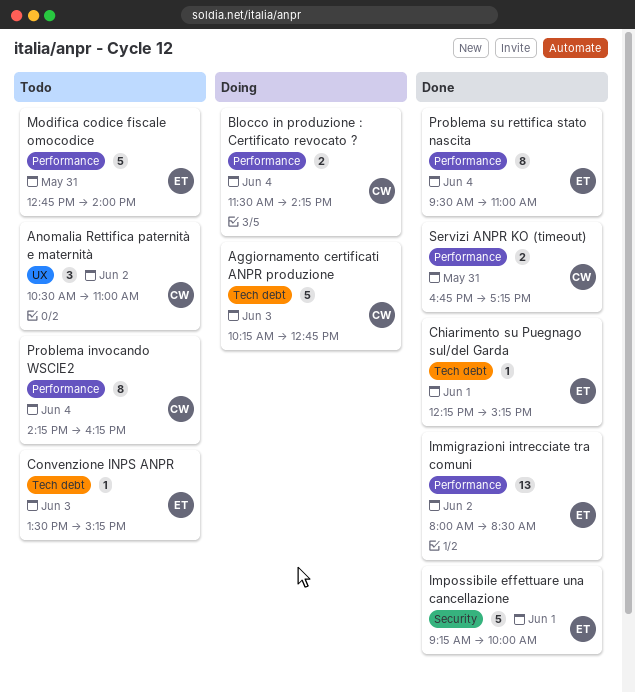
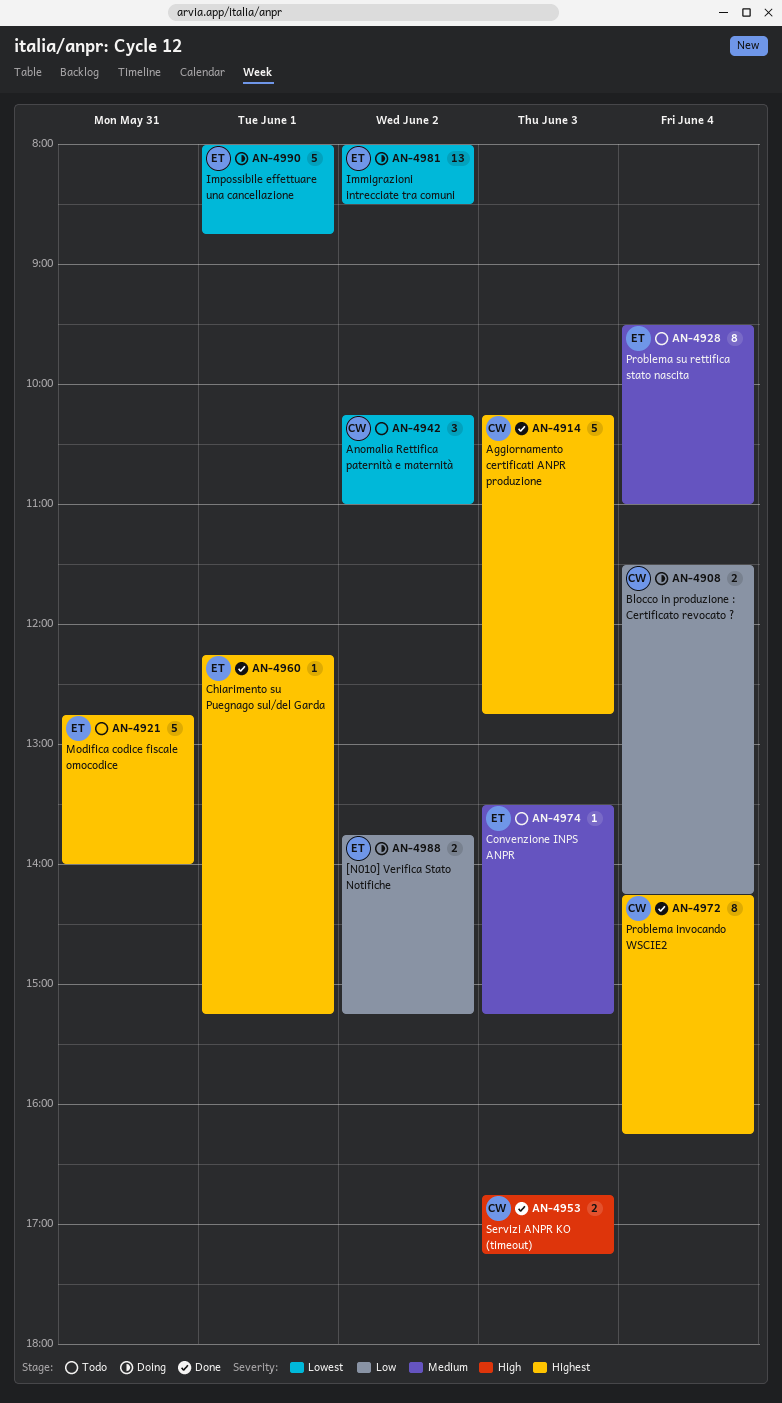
[N010] Verifica Stato Notifiche: none -> present
Aggiornamento certificati ANPR produzione, status: Doing -> Done
Anomalia Rettifica paternità e maternità, begins: 10:30 -> 10:15
Immigrazioni intrecciate tra comuni, status: Done -> Doing
Impossibile effettuare una cancellazione, status: Done -> Doing
Impossibile effettuare una cancellazione, begins: 09:15 -> 08:00
Impossibile effettuare una cancellazione, ends: 10:00 -> 08:45
Problema invocando WSCIE2, status: Todo -> Done
Problema su rettifica stato nascita, status: Done -> Todo
Servizi ANPR KO (timeout), day: May 31 -> Jun 3

